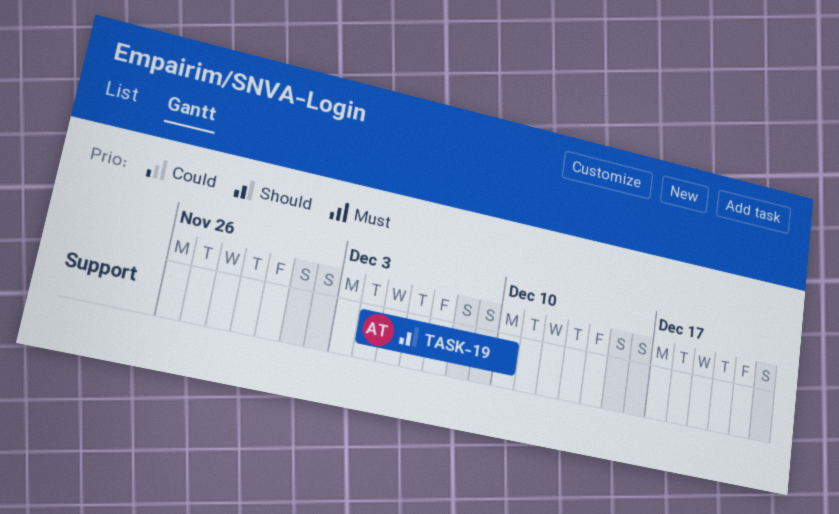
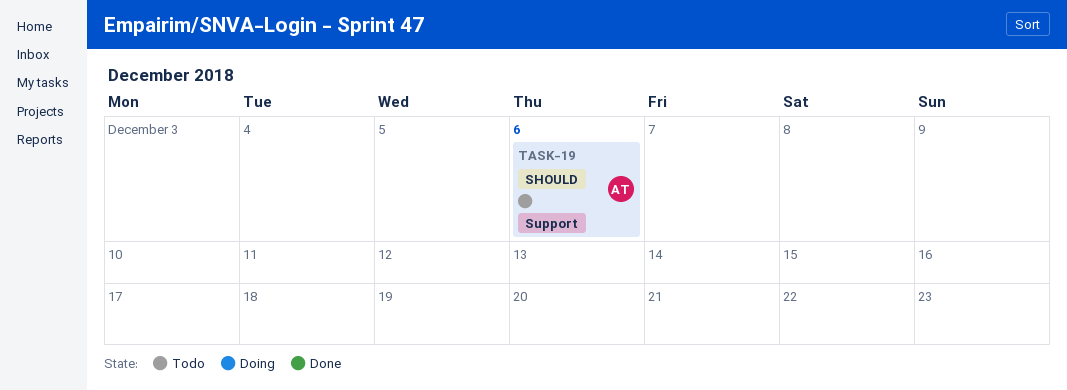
TASK-19, due: Dec 10 -> Dec 6

